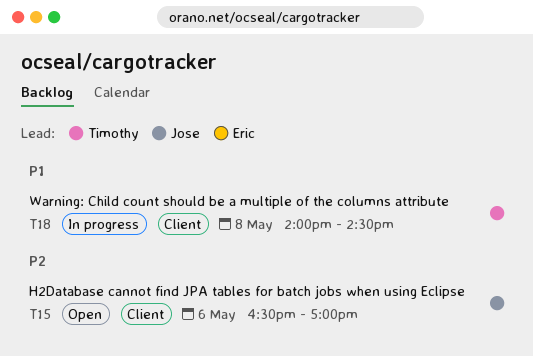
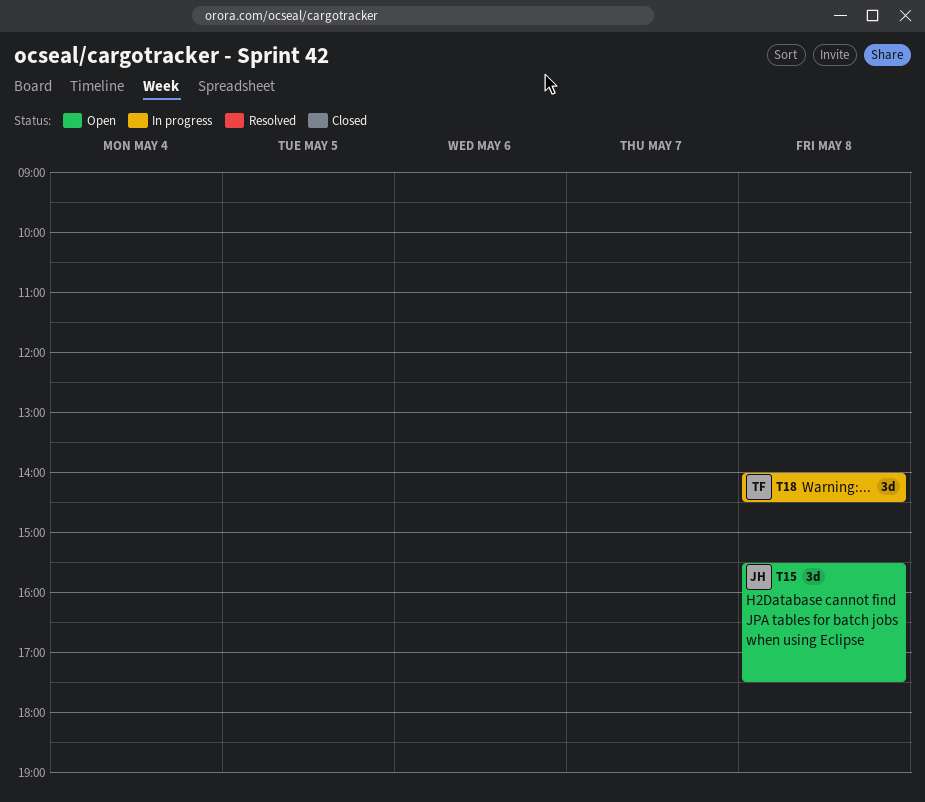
T15, day: May 6 -> May 8
T15, begins: 16:30 -> 15:30
T15, ends: 17:00 -> 17:30

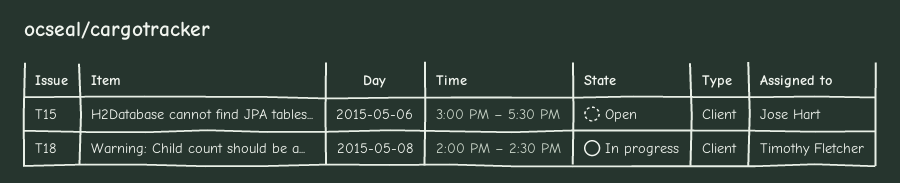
T15, day: May 8 -> May 6
T15, begins: 15:30 -> 15:00

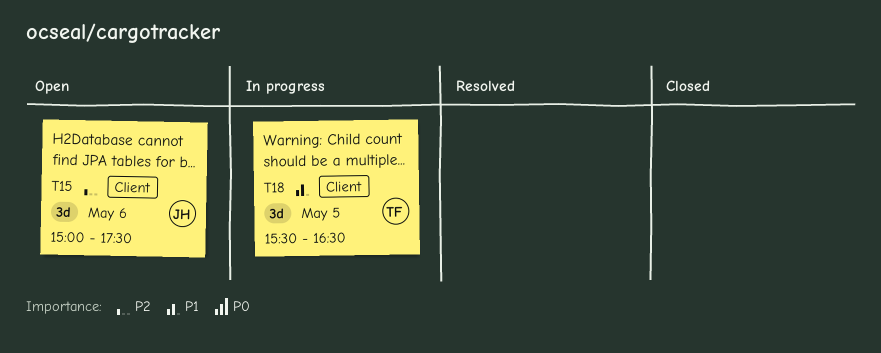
T18, day: May 8 -> May 5
T18, begins: 14:00 -> 15:30
T18, ends: 14:30 -> 16:30

